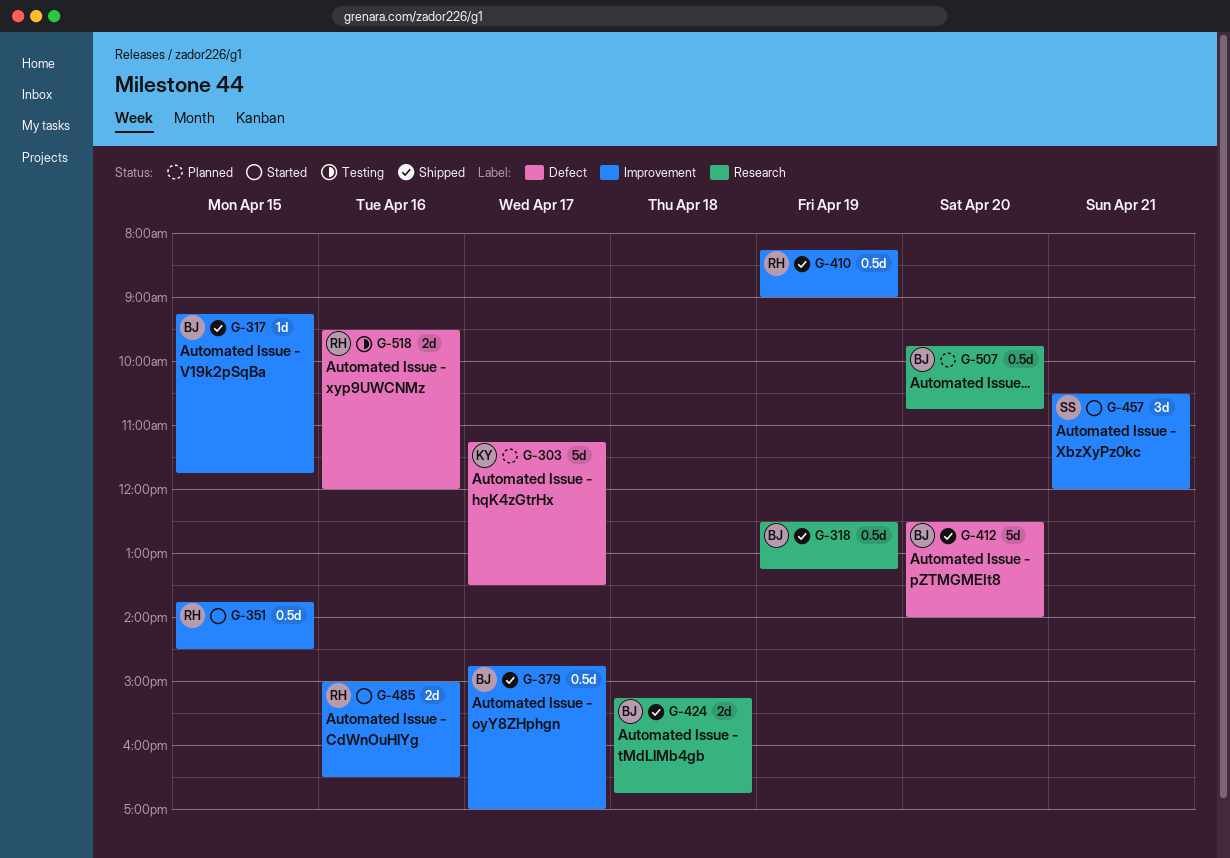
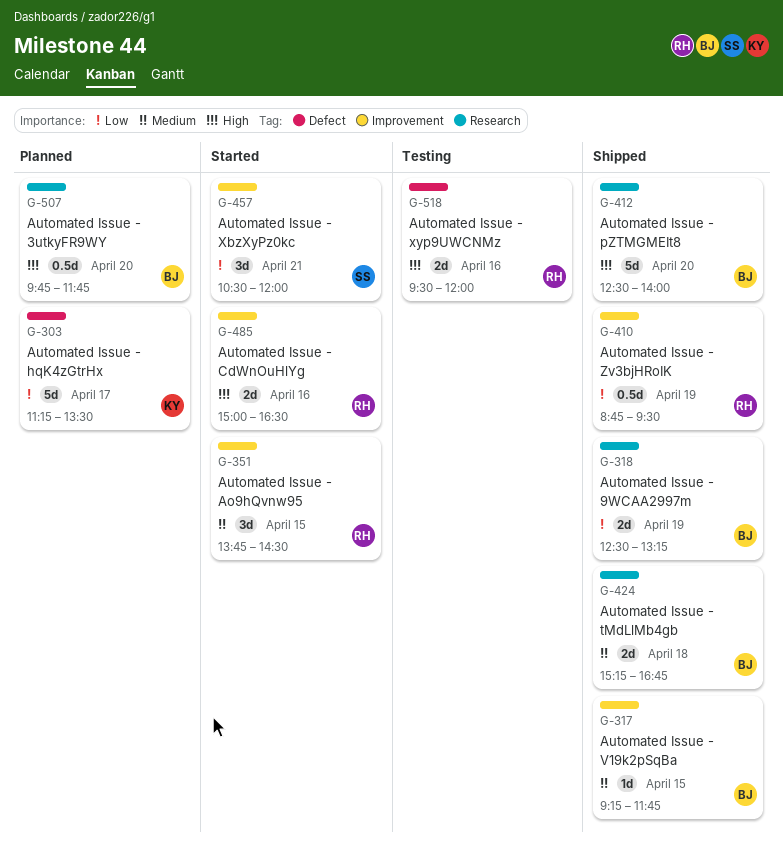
G-318, estimate: 0.5d -> 2d
G-351, estimate: 0.5d -> 3d
G-379: present -> none
G-410, begins: 08:15 -> 08:45
G-410, ends: 09:00 -> 09:30
G-412, label: Defect -> Research
G-507, ends: 10:45 -> 11:45

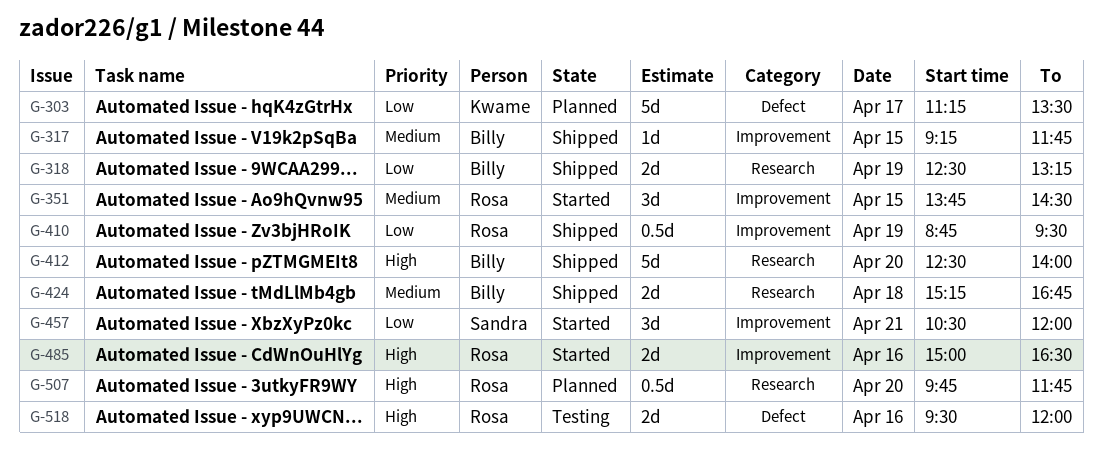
G-507, owner: Billy -> Rosa

